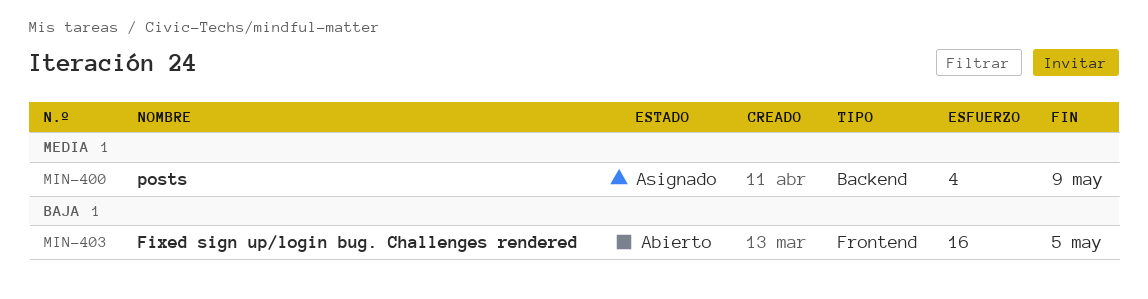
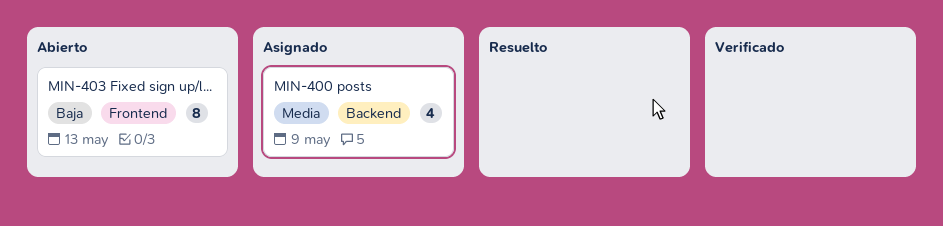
MIN-403, estimate: 16 -> 8
MIN-403, due: May 5 -> May 13

